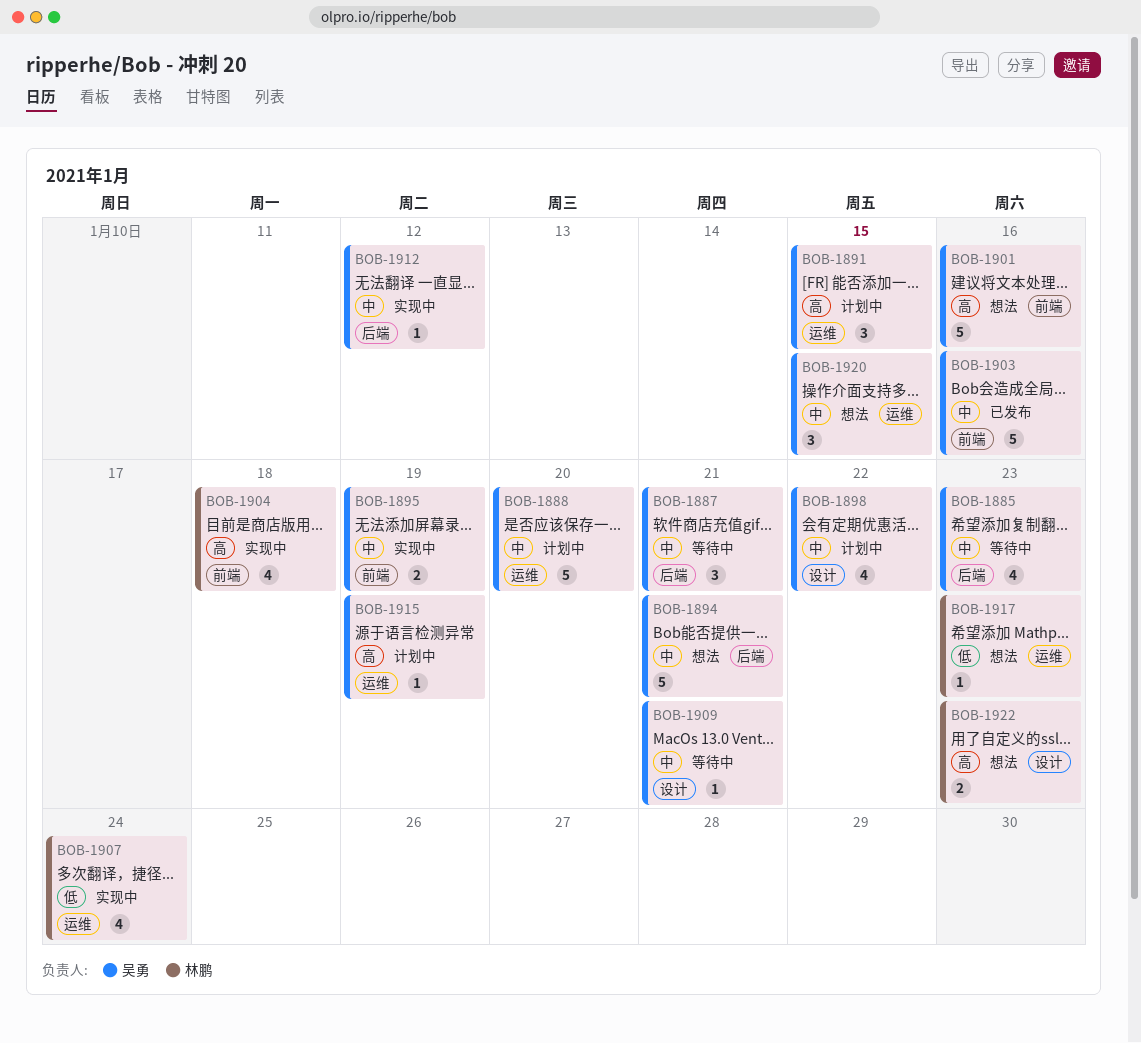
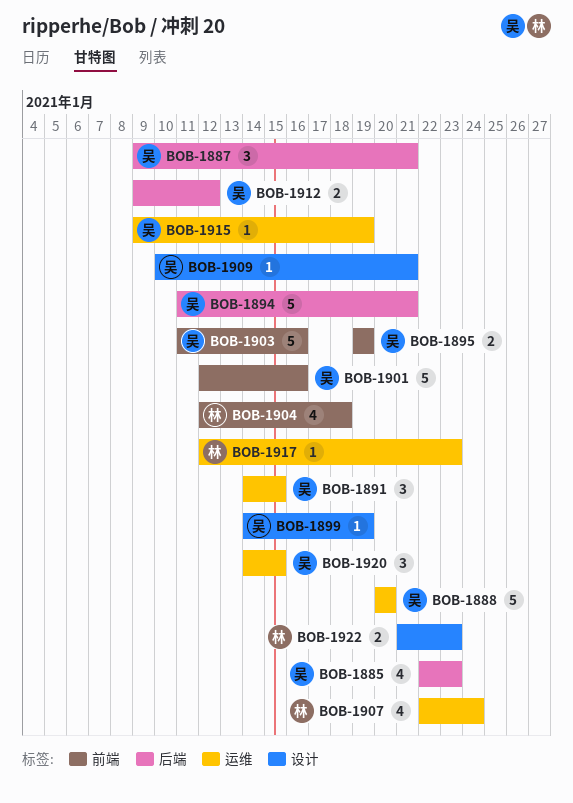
BOB-1898: present -> none
BOB-1899: none -> present
BOB-1912, estimate: 1 -> 2

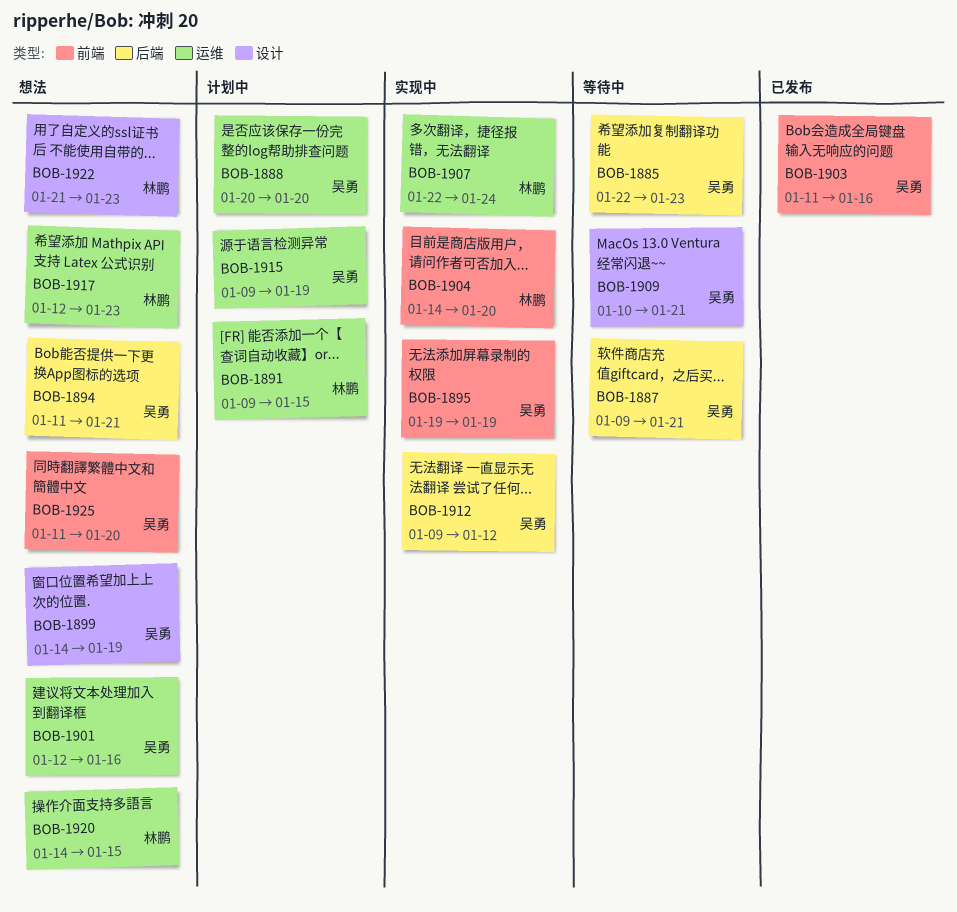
BOB-1891, owner: 吴勇 -> 林鹏
BOB-1891, start: Jan 14 -> Jan 9
BOB-1901, label: 前端 -> 运维
BOB-1904, start: Jan 12 -> Jan 14
BOB-1904, due: Jan 18 -> Jan 20
BOB-1920, owner: 吴勇 -> 林鹏
BOB-1925: none -> present

